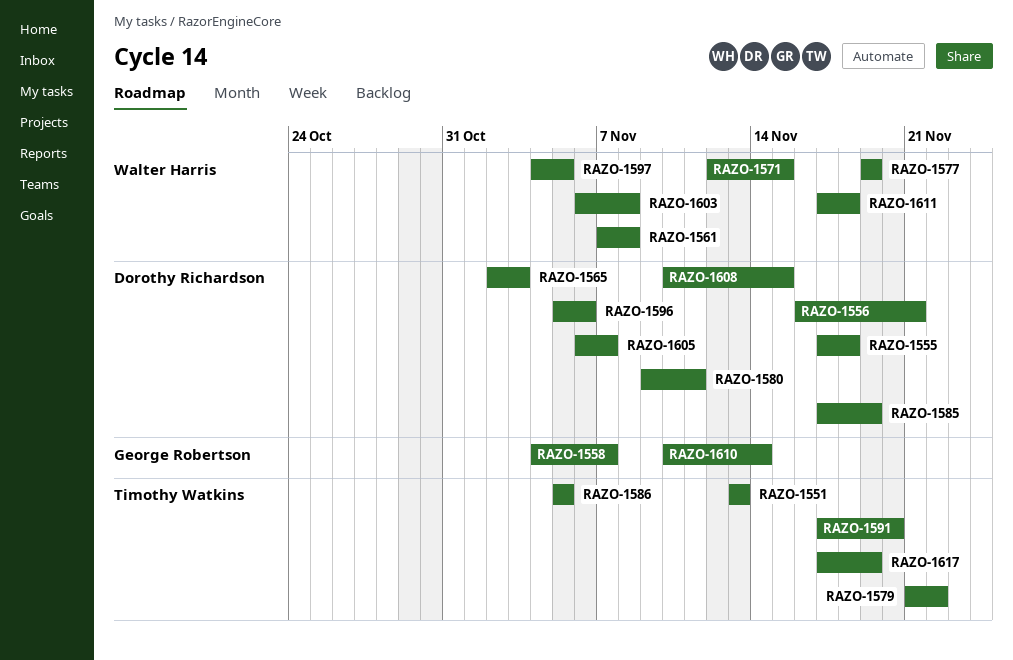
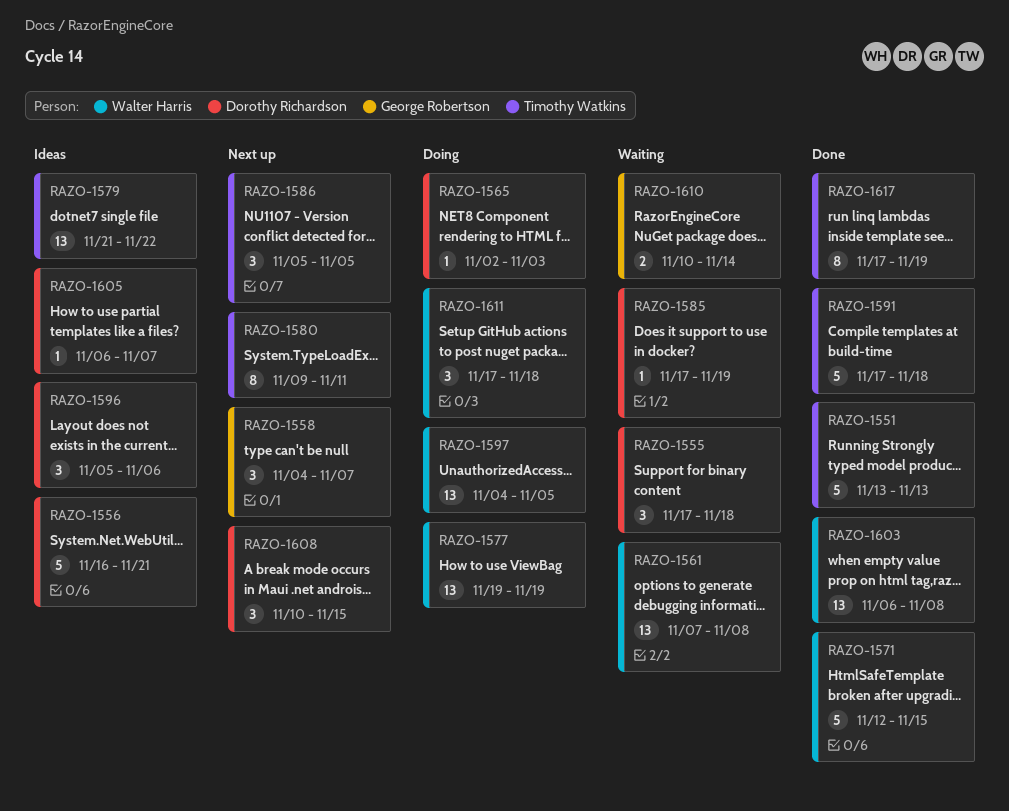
RAZO-1580, owner: Dorothy Richardson -> Timothy Watkins
RAZO-1591, due: Nov 20 -> Nov 18

